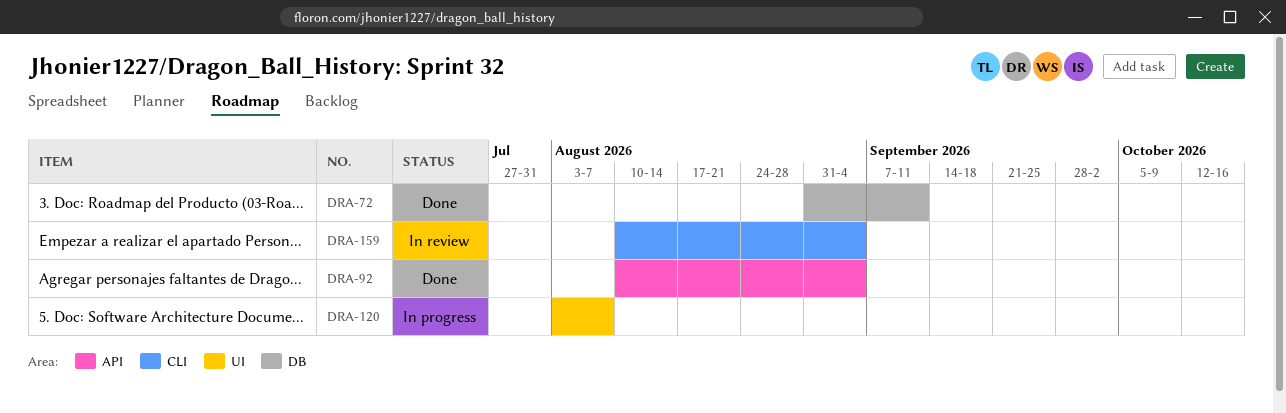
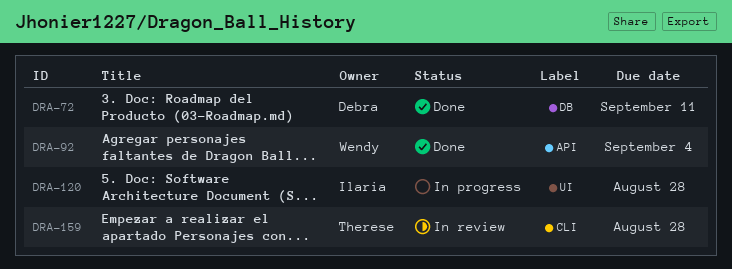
DRA-120, due: Aug 7 -> Aug 28
DRA-159, due: Sep 4 -> Aug 28

